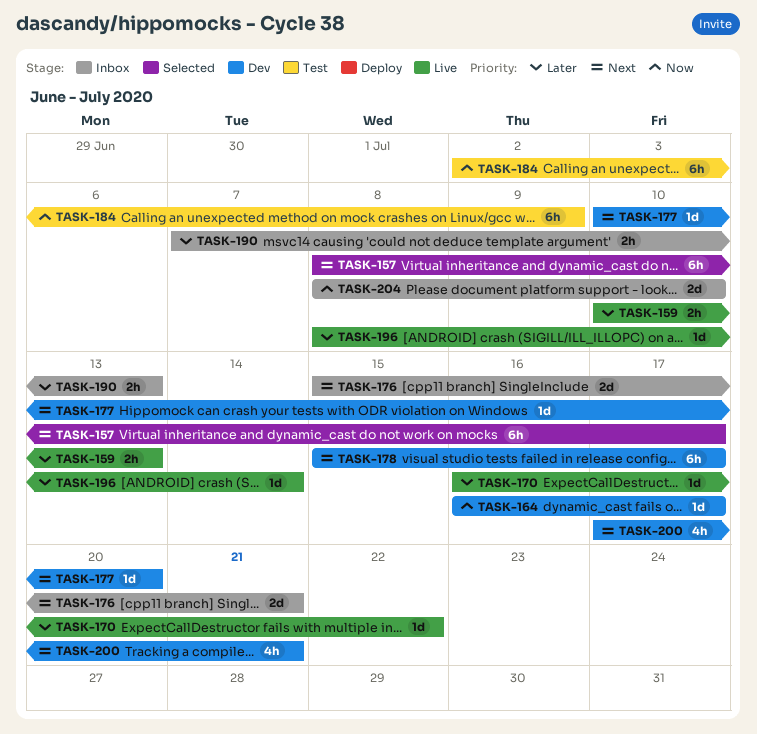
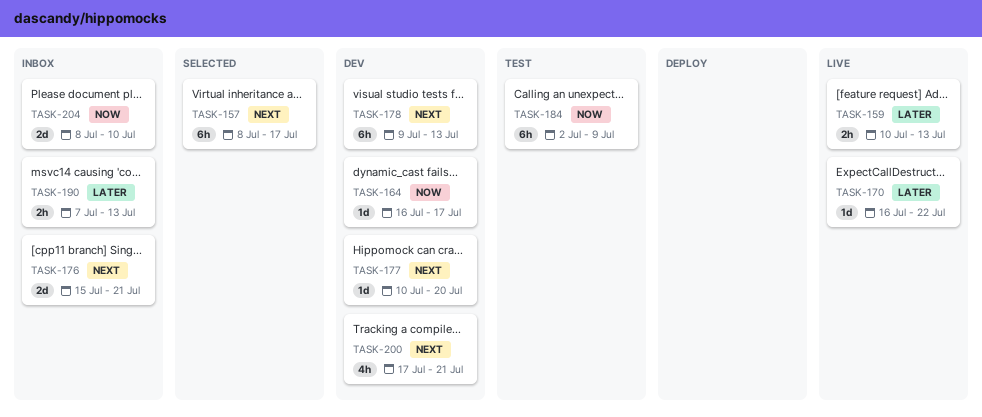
TASK-178, start: Jul 15 -> Jul 9
TASK-178, due: Jul 17 -> Jul 13
TASK-196: present -> none

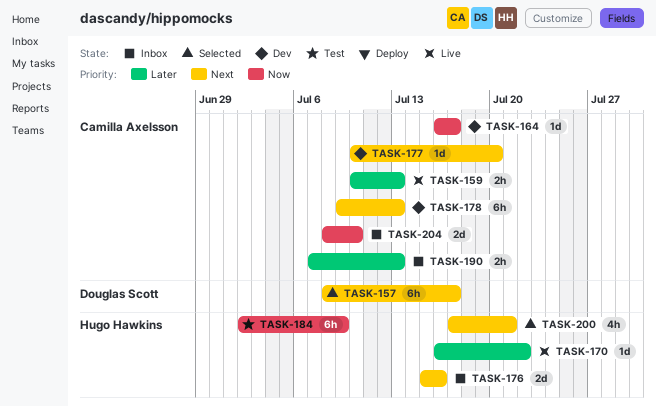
TASK-176, due: Jul 21 -> Jul 16
TASK-200, status: Dev -> Selected

